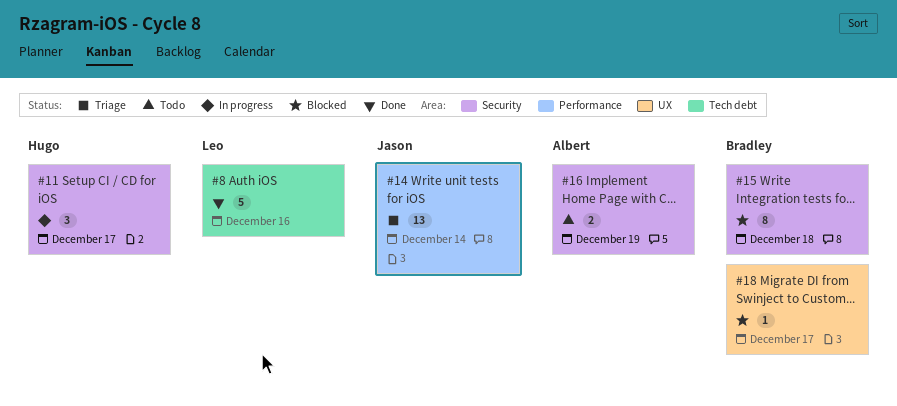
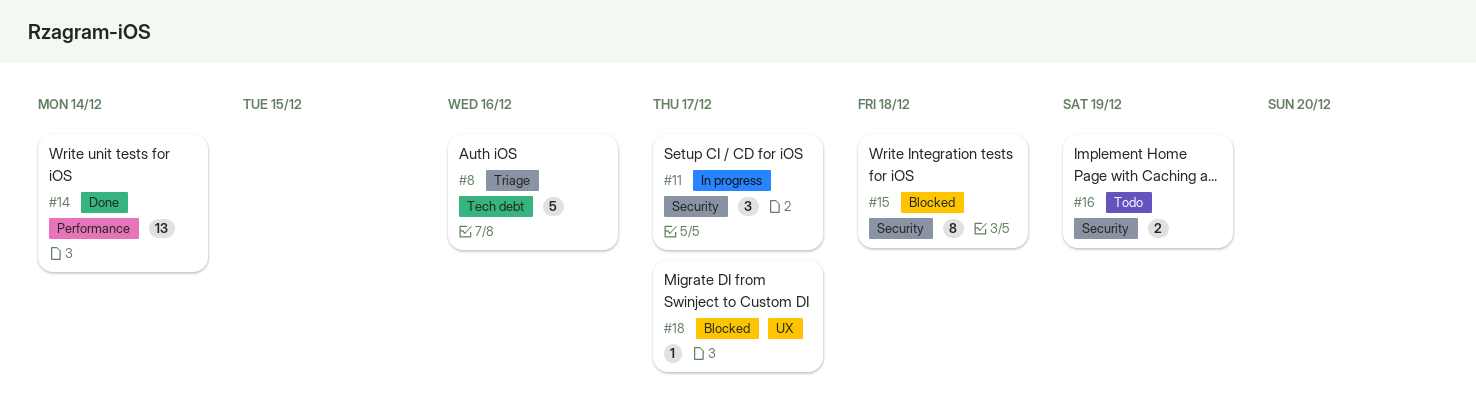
#8, status: Done -> Triage
#14, status: Triage -> Done

